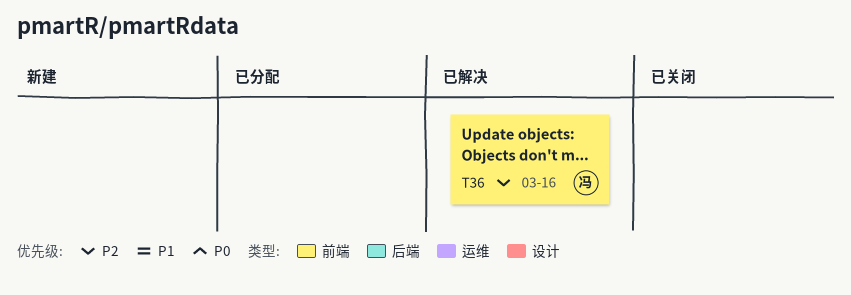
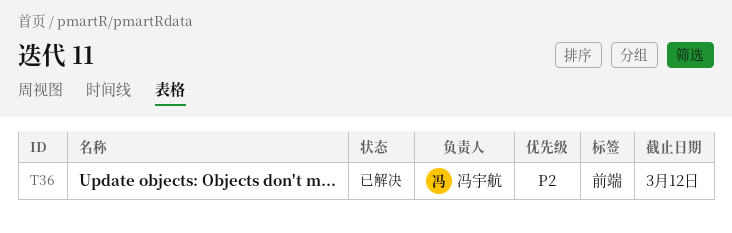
T36, due: Mar 16 -> Mar 12

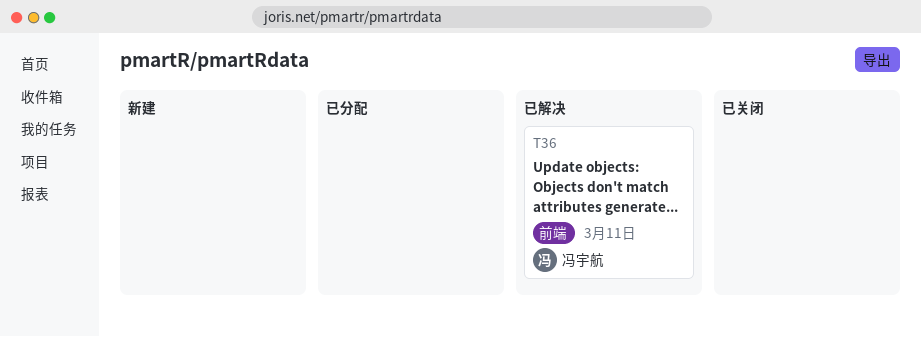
T36, due: Mar 12 -> Mar 11

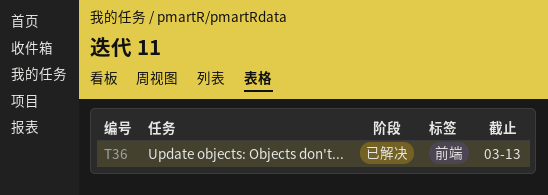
T36, due: Mar 11 -> Mar 13

